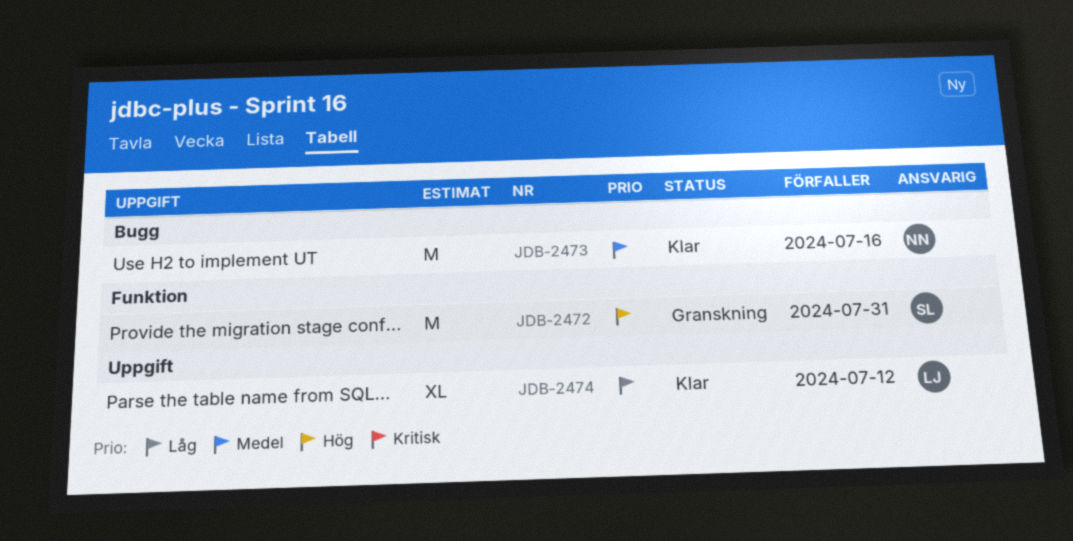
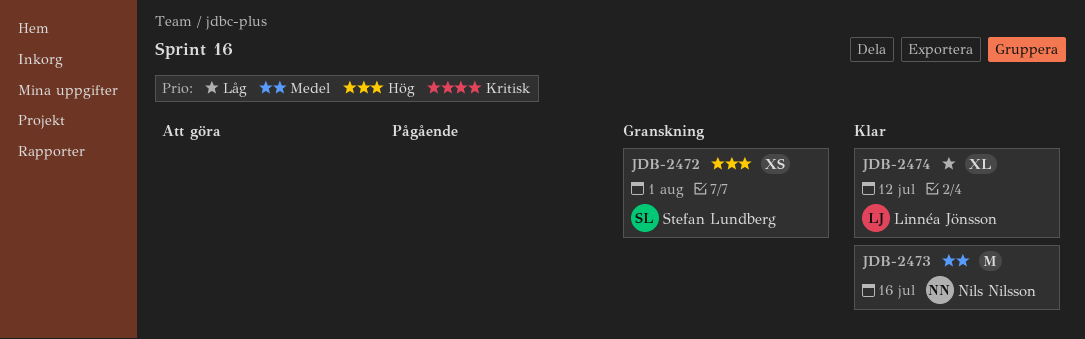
JDB-2472, estimate: M -> XS
JDB-2472, due: Jul 31 -> Aug 1

